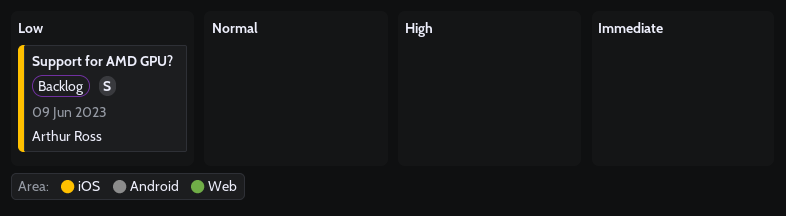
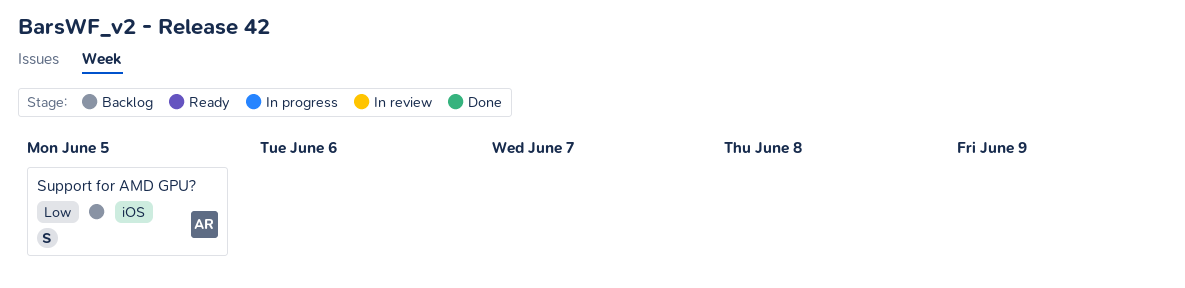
Support for AMD GPU?, due: Jun 9 -> Jun 5

